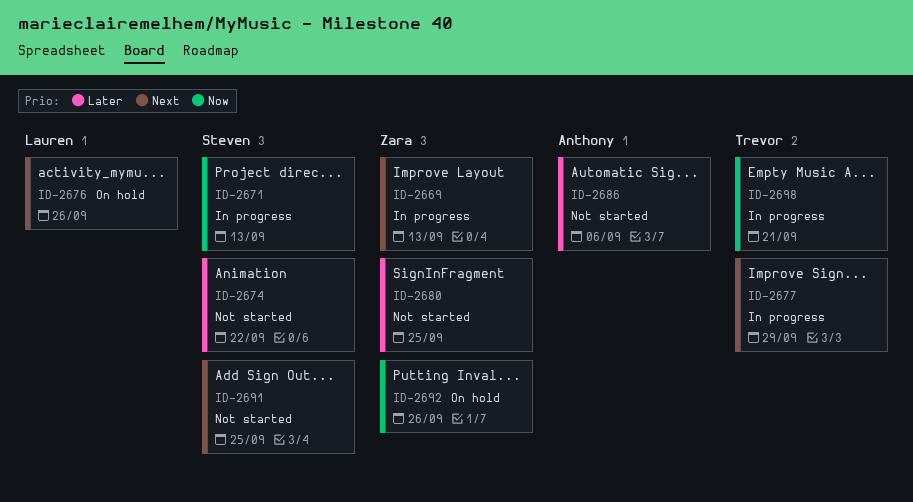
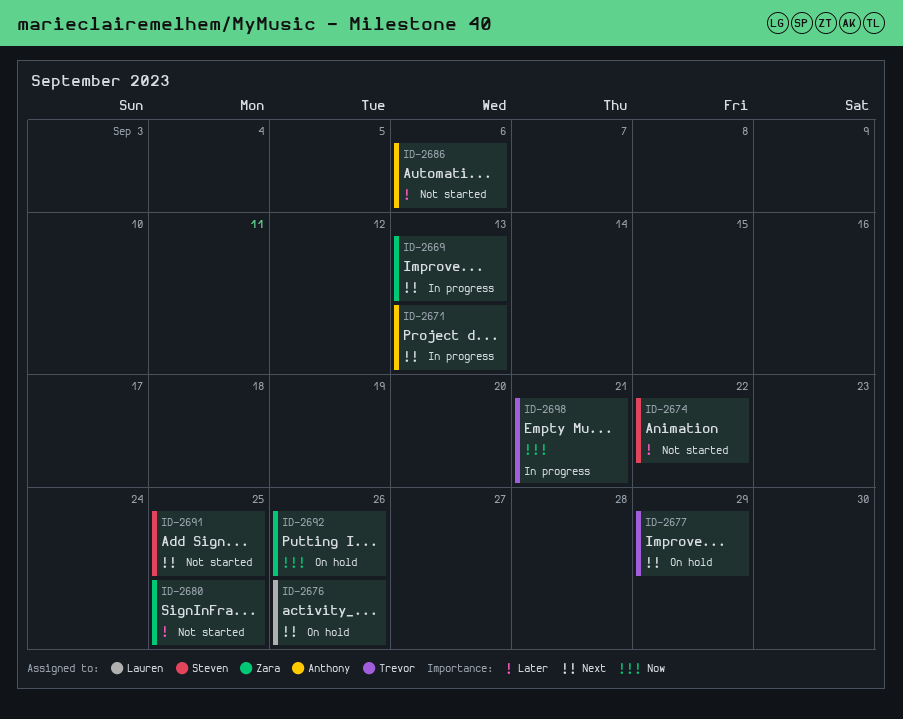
ID-2671, owner: Steven -> Anthony
ID-2671, priority: Now -> Next
ID-2677, status: In progress -> On hold

